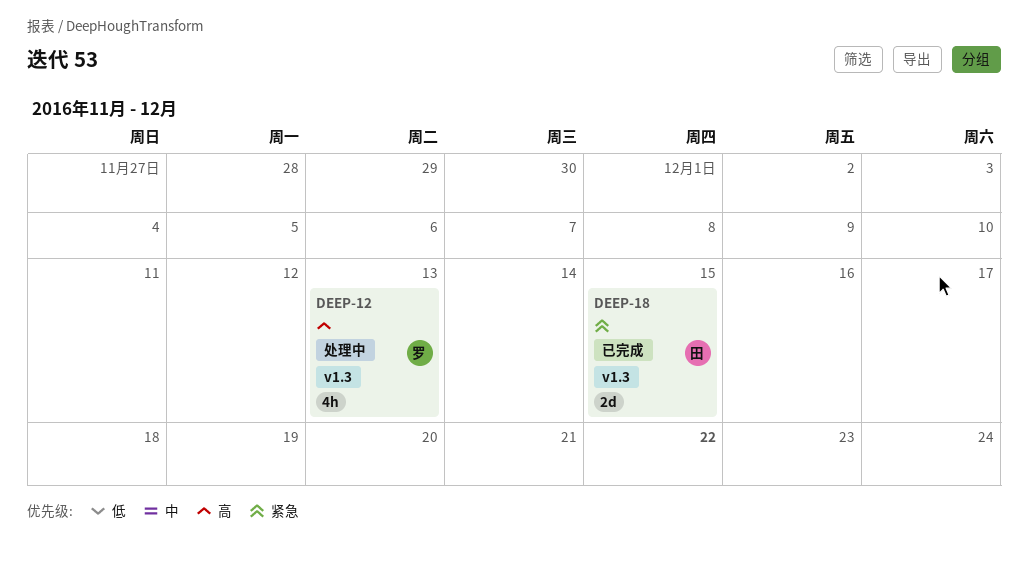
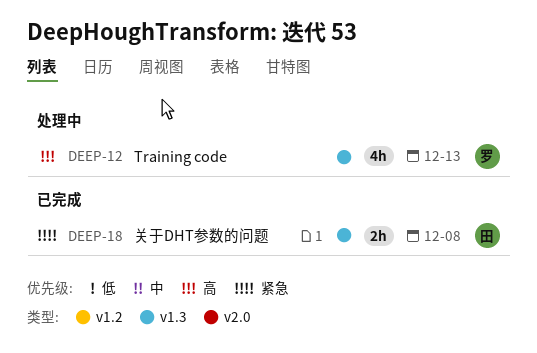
DEEP-18, estimate: 2d -> 2h
DEEP-18, due: Dec 15 -> Dec 8

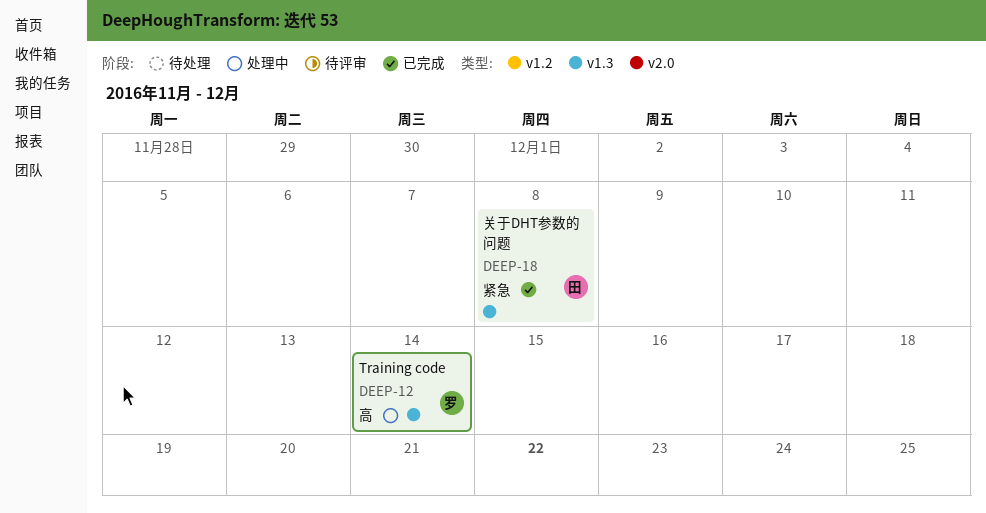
DEEP-12, due: Dec 13 -> Dec 14

